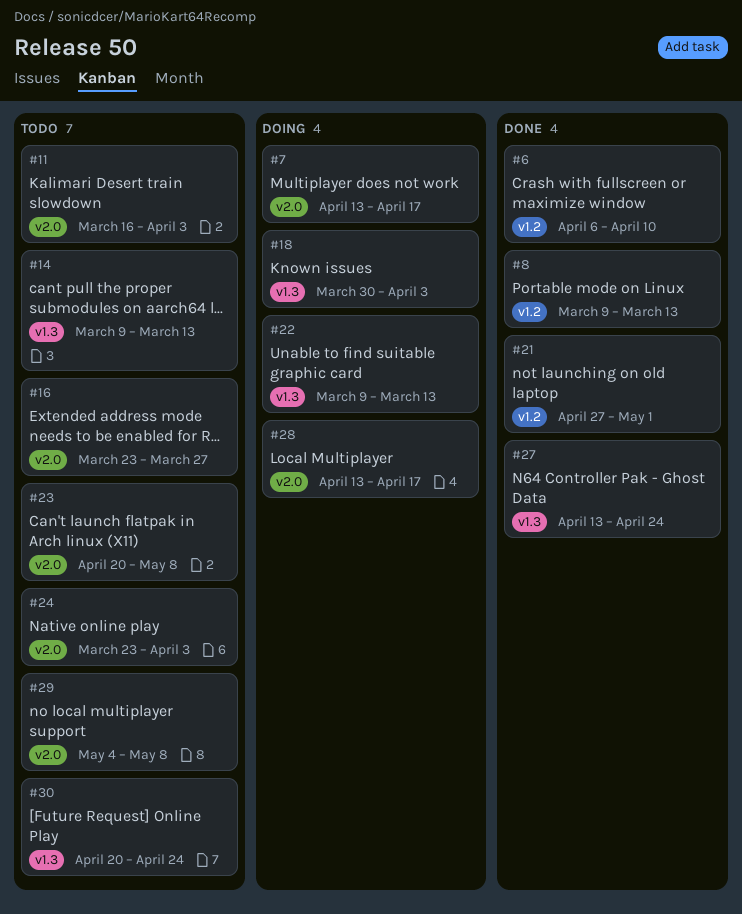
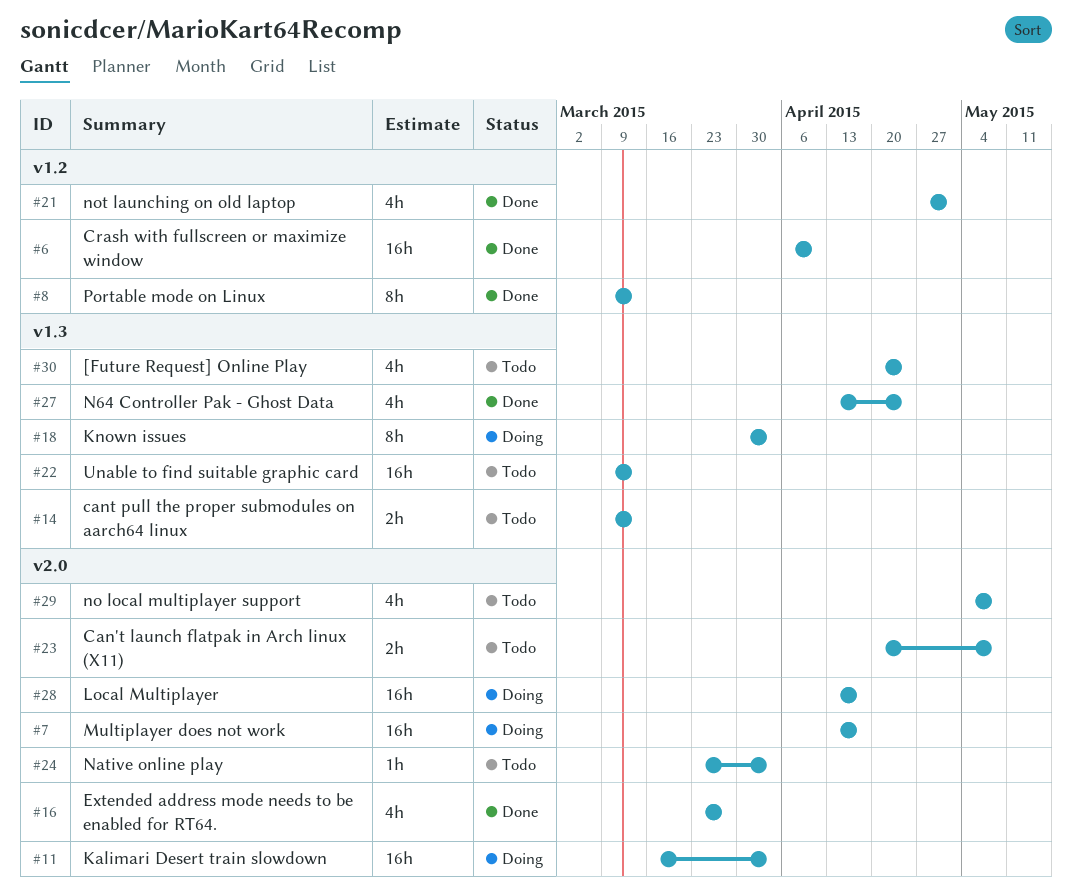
#11, status: Todo -> Doing
#16, status: Todo -> Done
#22, status: Doing -> Todo

